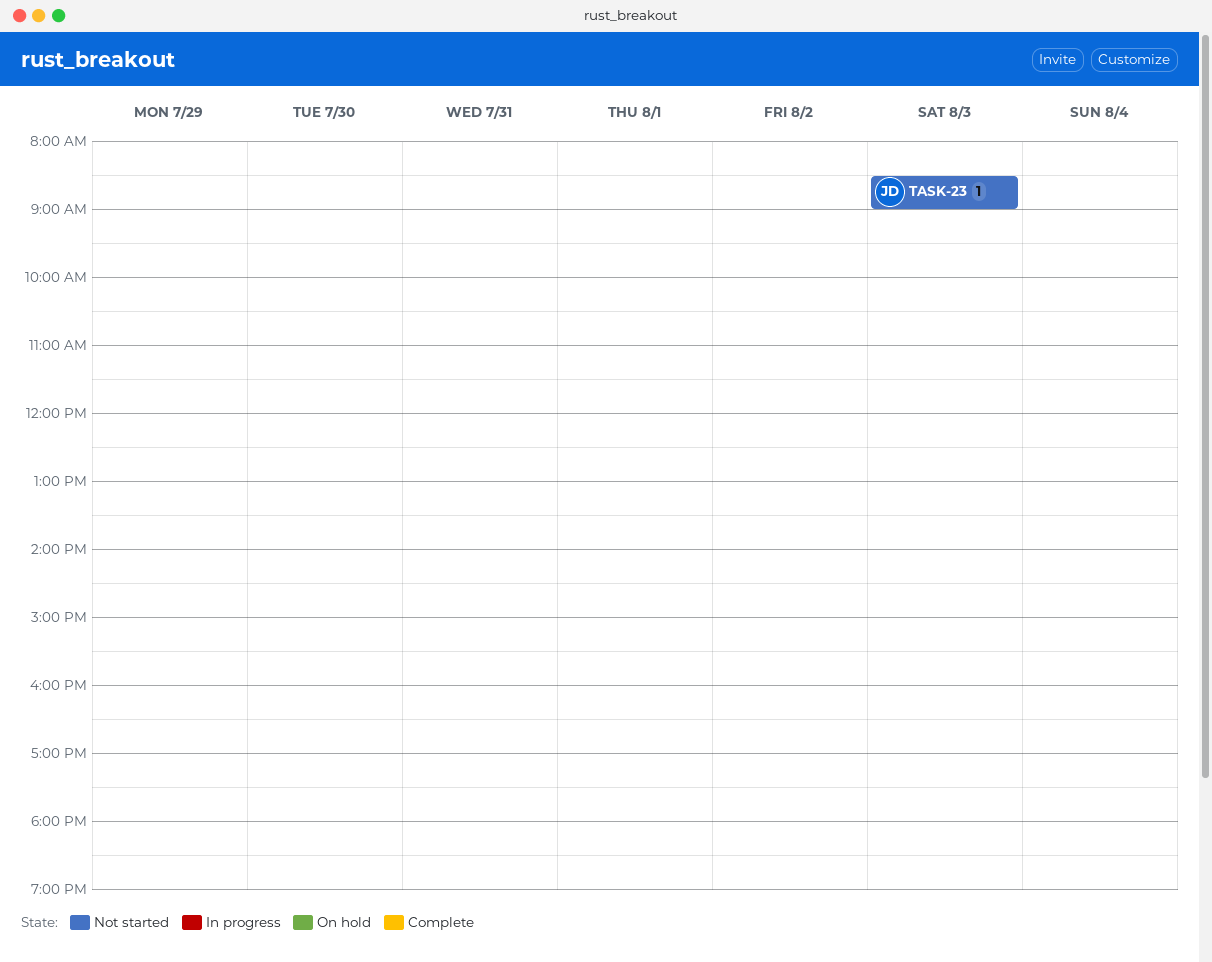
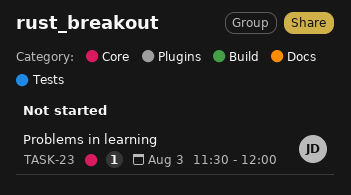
TASK-23, begins: 08:30 -> 11:30
TASK-23, ends: 09:00 -> 12:00

